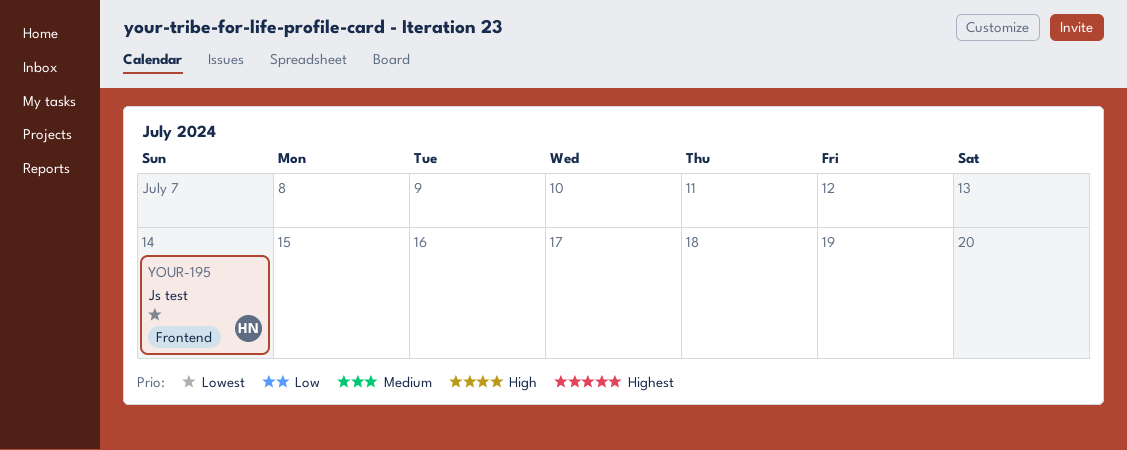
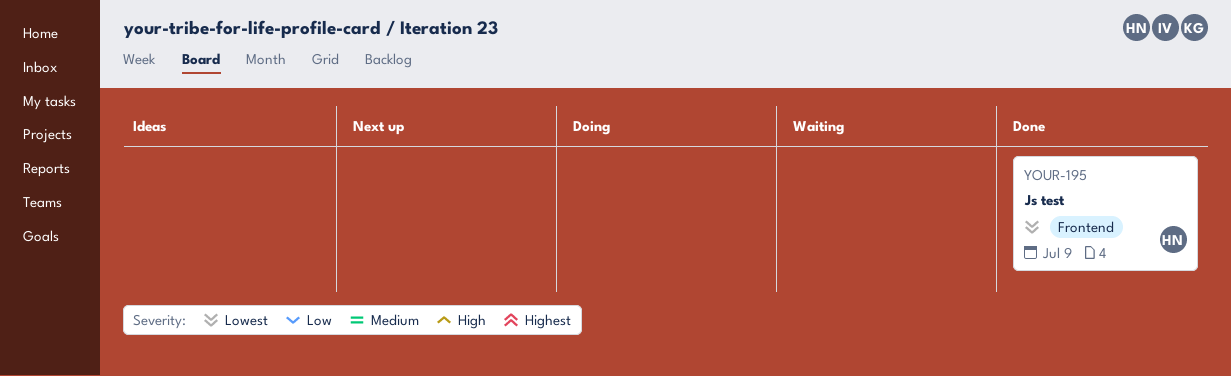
YOUR-195, due: Jul 14 -> Jul 9

